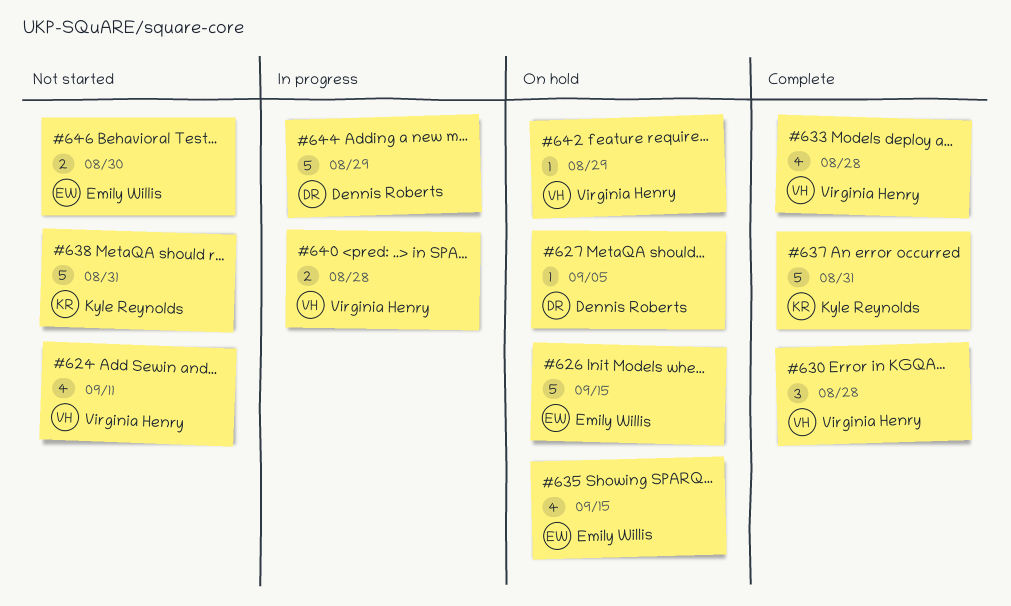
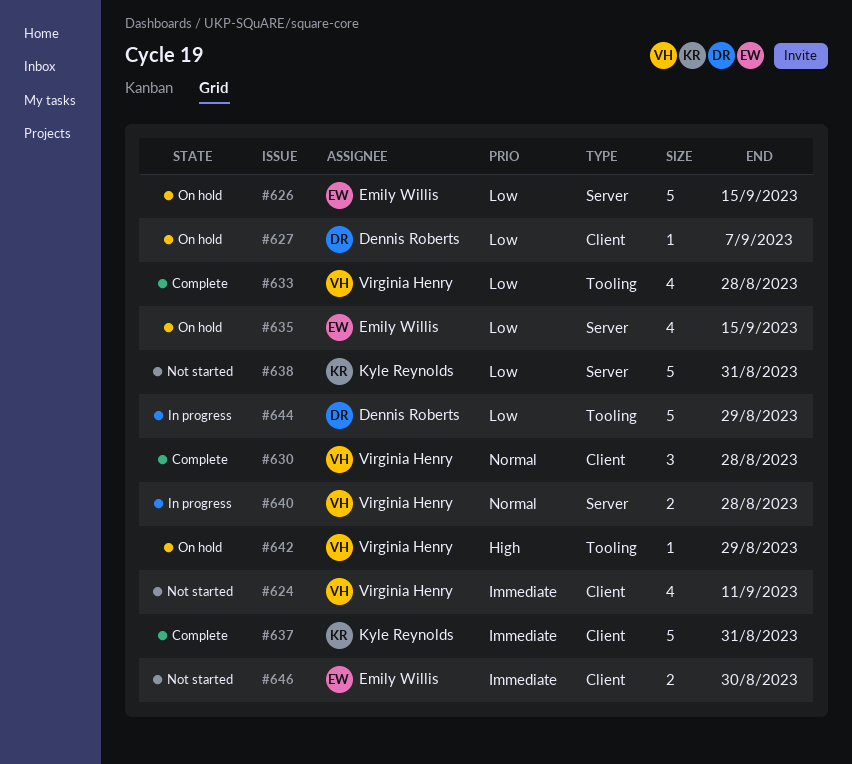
#627, due: Sep 5 -> Sep 7

